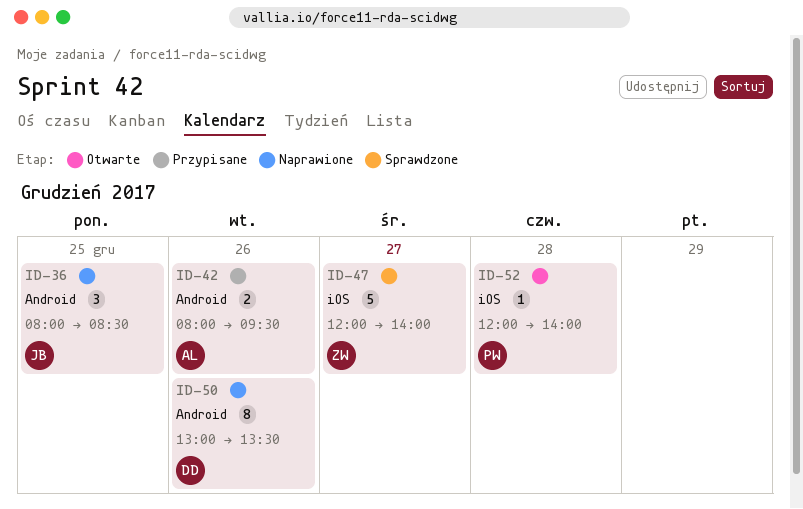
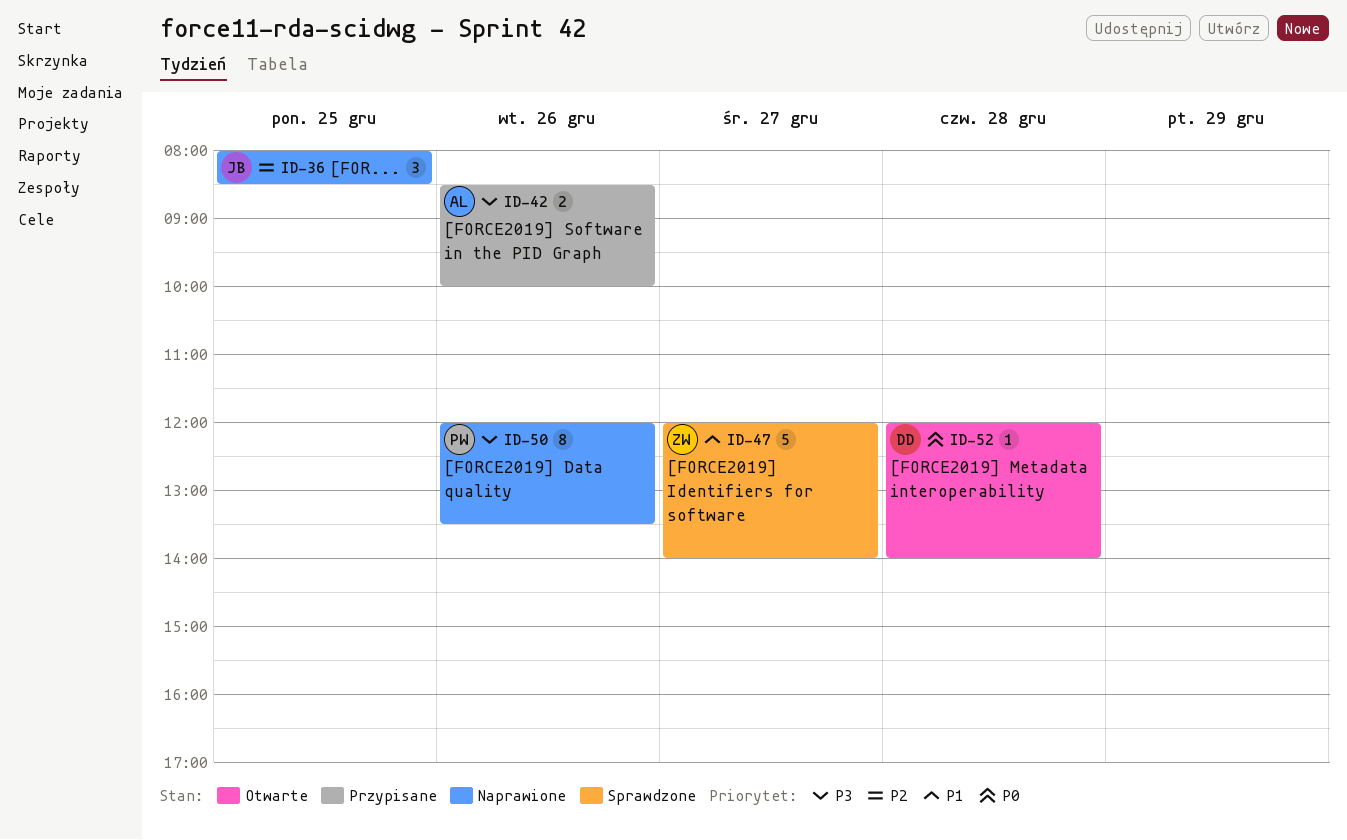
ID-42, begins: 08:00 -> 08:30
ID-42, ends: 09:30 -> 10:00
ID-50, owner: DD -> PW
ID-50, begins: 13:00 -> 12:00
ID-52, owner: PW -> DD

